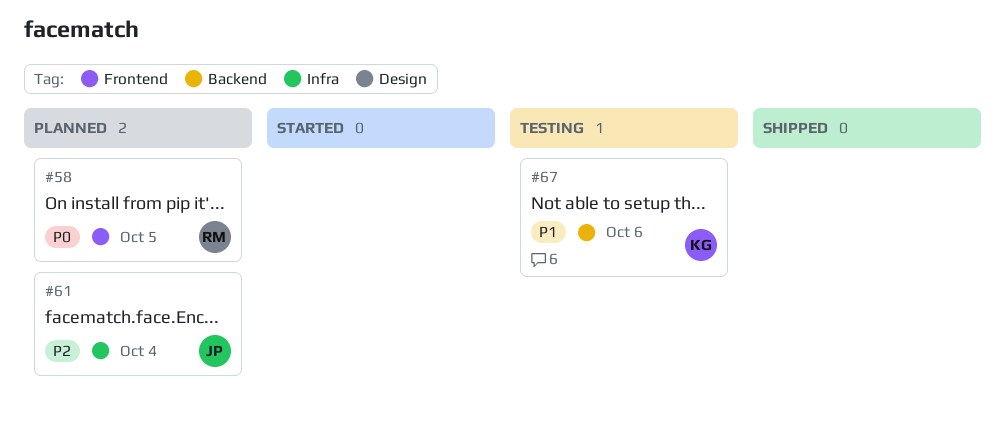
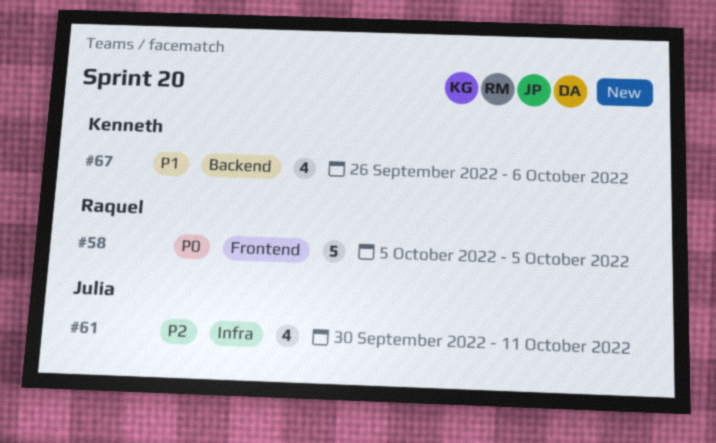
#61, due: Oct 4 -> Oct 11

